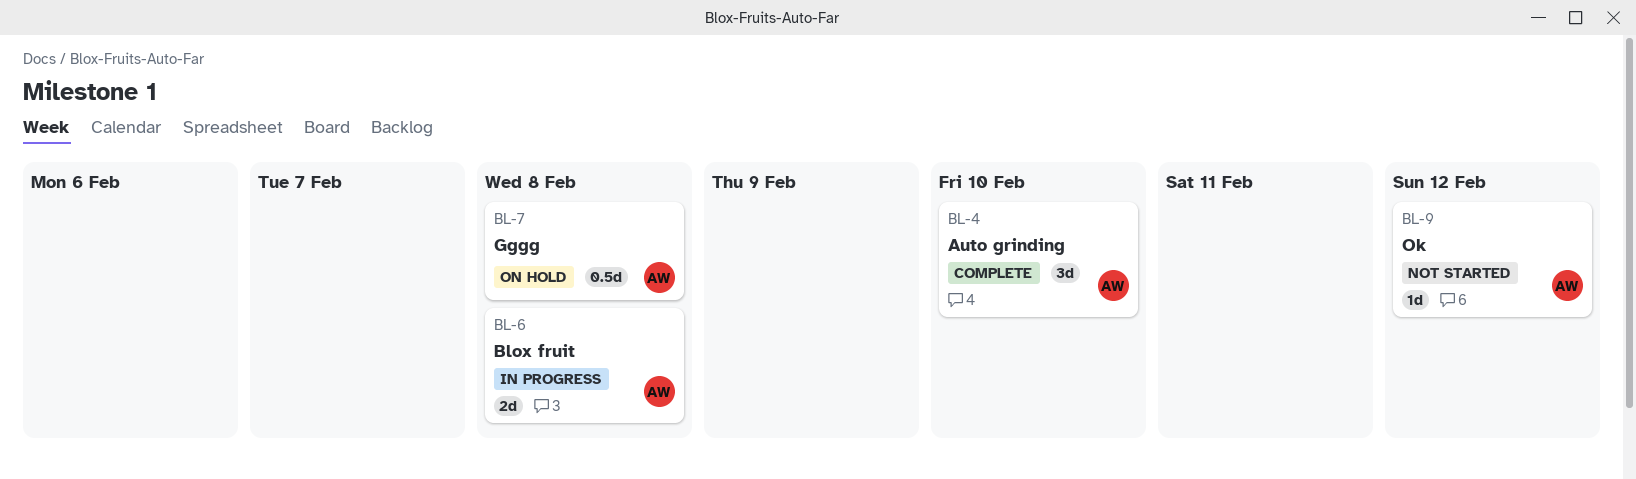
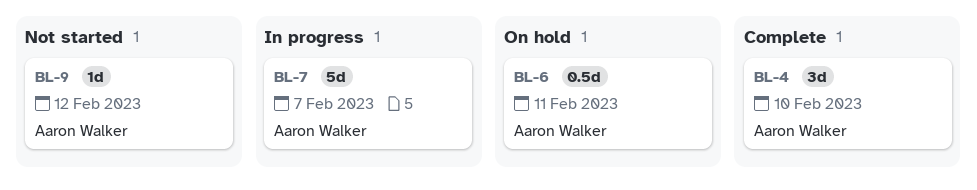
BL-6, status: In progress -> On hold
BL-6, estimate: 2d -> 0.5d
BL-6, due: Feb 8 -> Feb 11
BL-7, status: On hold -> In progress
BL-7, estimate: 0.5d -> 5d
BL-7, due: Feb 8 -> Feb 7

